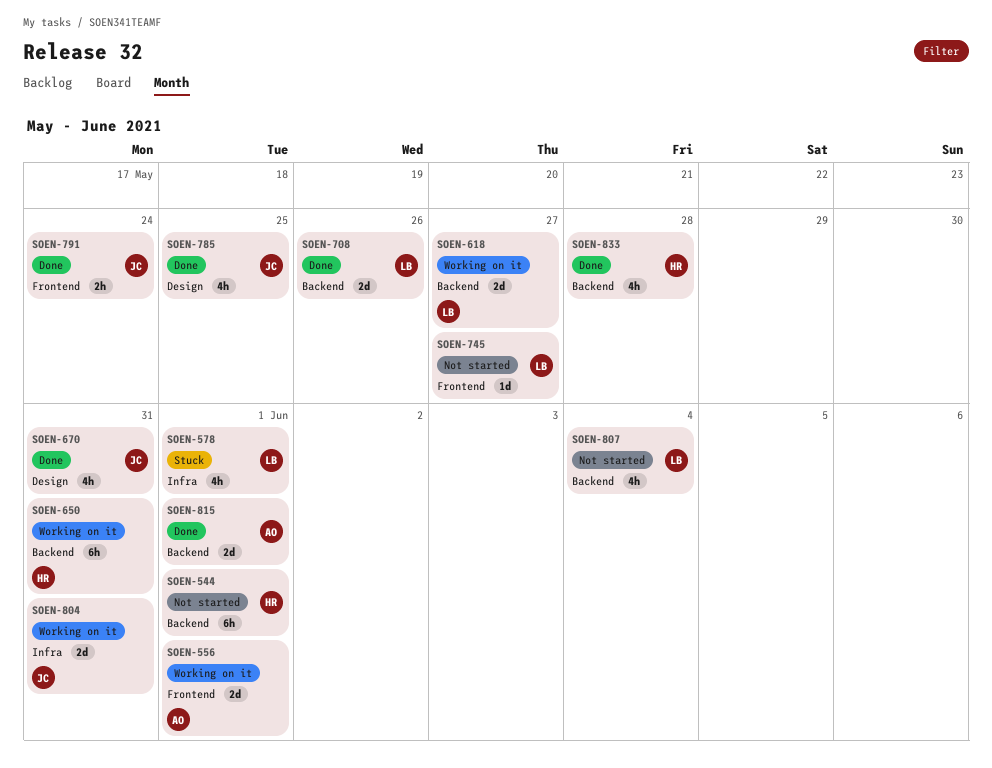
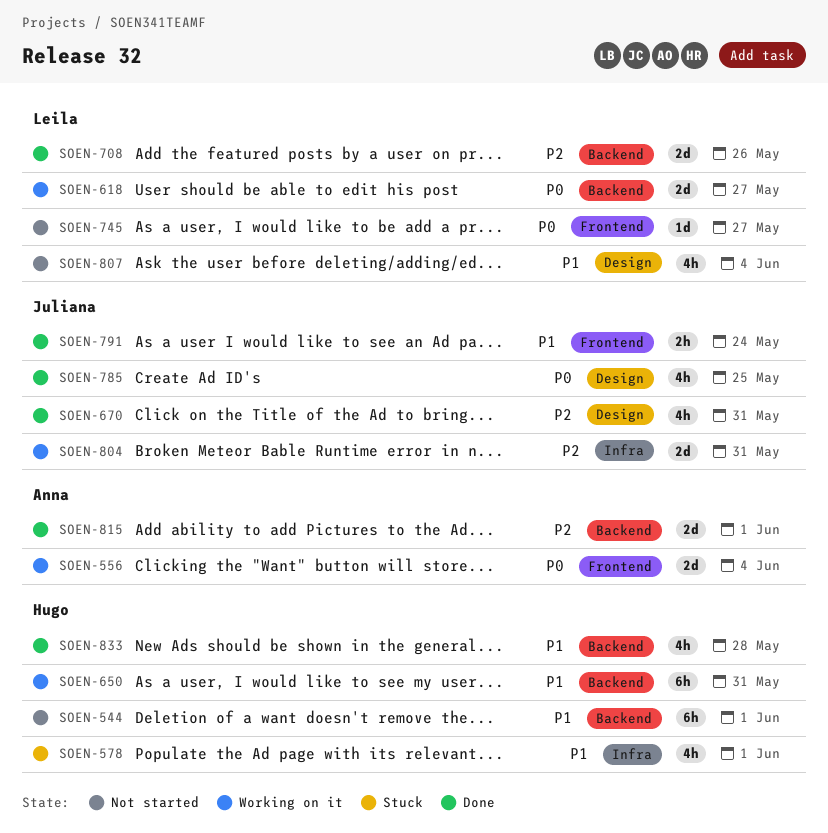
SOEN-556, due: Jun 1 -> Jun 4
SOEN-578, owner: Leila -> Hugo
SOEN-807, label: Backend -> Design

